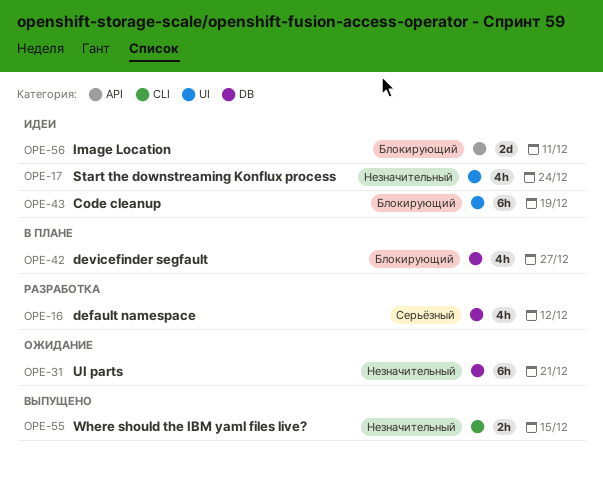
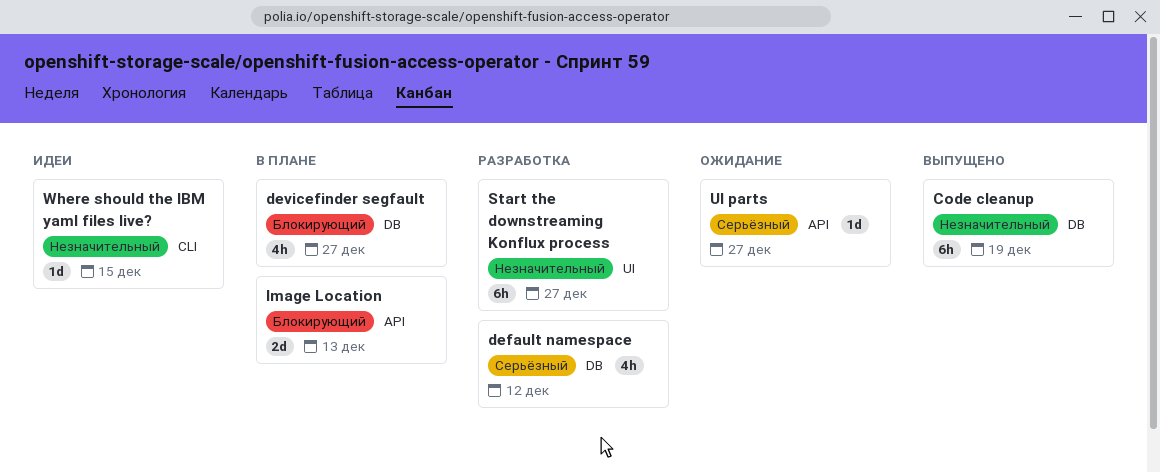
Code cleanup, status: Идеи -> Выпущено
Code cleanup, priority: Блокирующий -> Незначительный
Code cleanup, label: UI -> DB
Image Location, status: Идеи -> В плане
Image Location, due: Dec 11 -> Dec 13
Start the downstreaming Konflux process, status: Идеи -> Разработка
Start the downstreaming Konflux process, estimate: 4h -> 6h
Start the downstreaming Konflux process, due: Dec 24 -> Dec 27
UI parts, priority: Незначительный -> Серьёзный
UI parts, label: DB -> API
UI parts, estimate: 6h -> 1d
UI parts, due: Dec 21 -> Dec 27
Where should the IBM yaml files live?, status: Выпущено -> Идеи
Where should the IBM yaml files live?, estimate: 2h -> 1d

